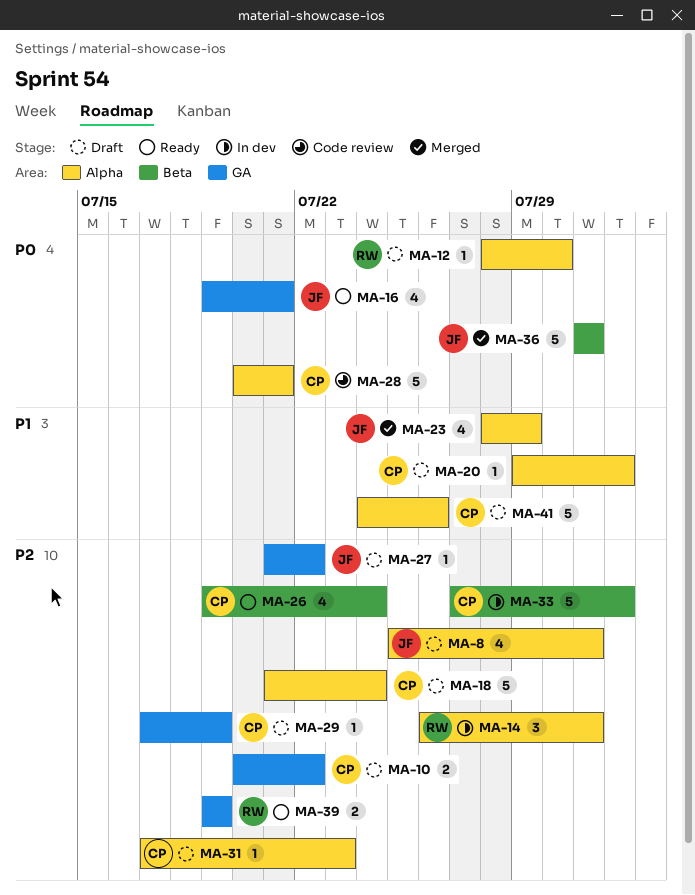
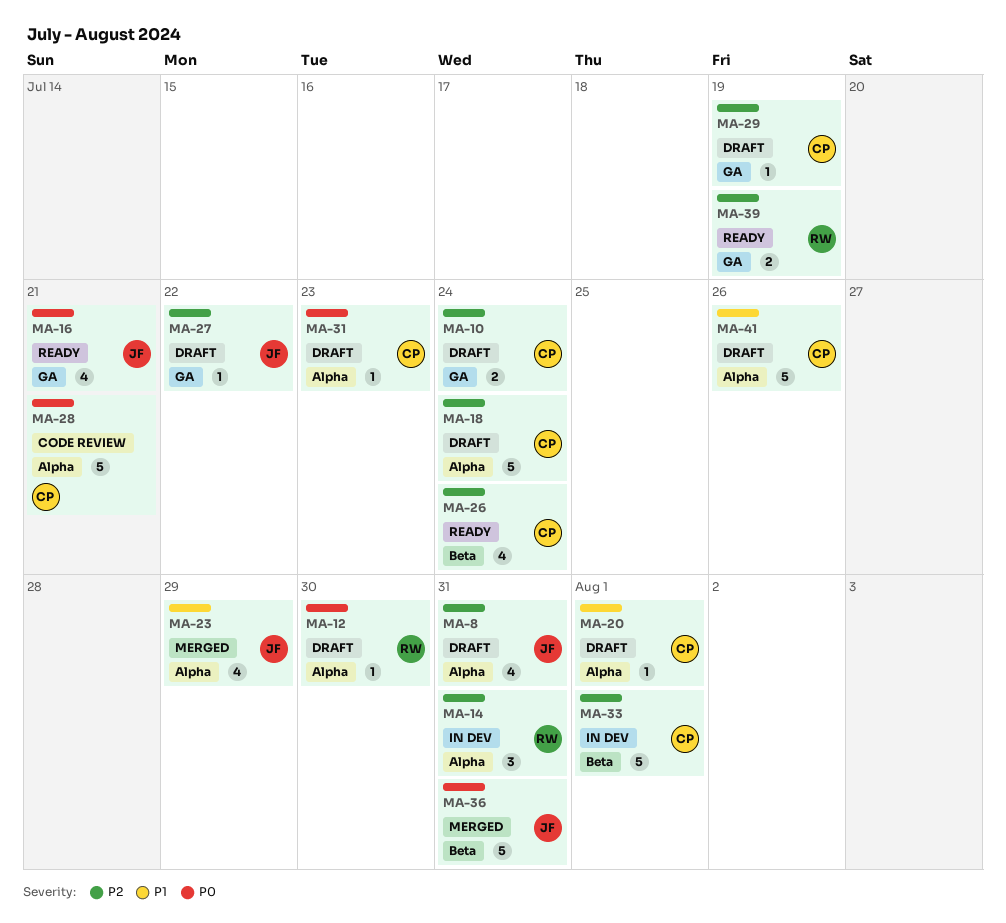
MA-10, due: Jul 22 -> Jul 24
MA-31, priority: P2 -> P0

